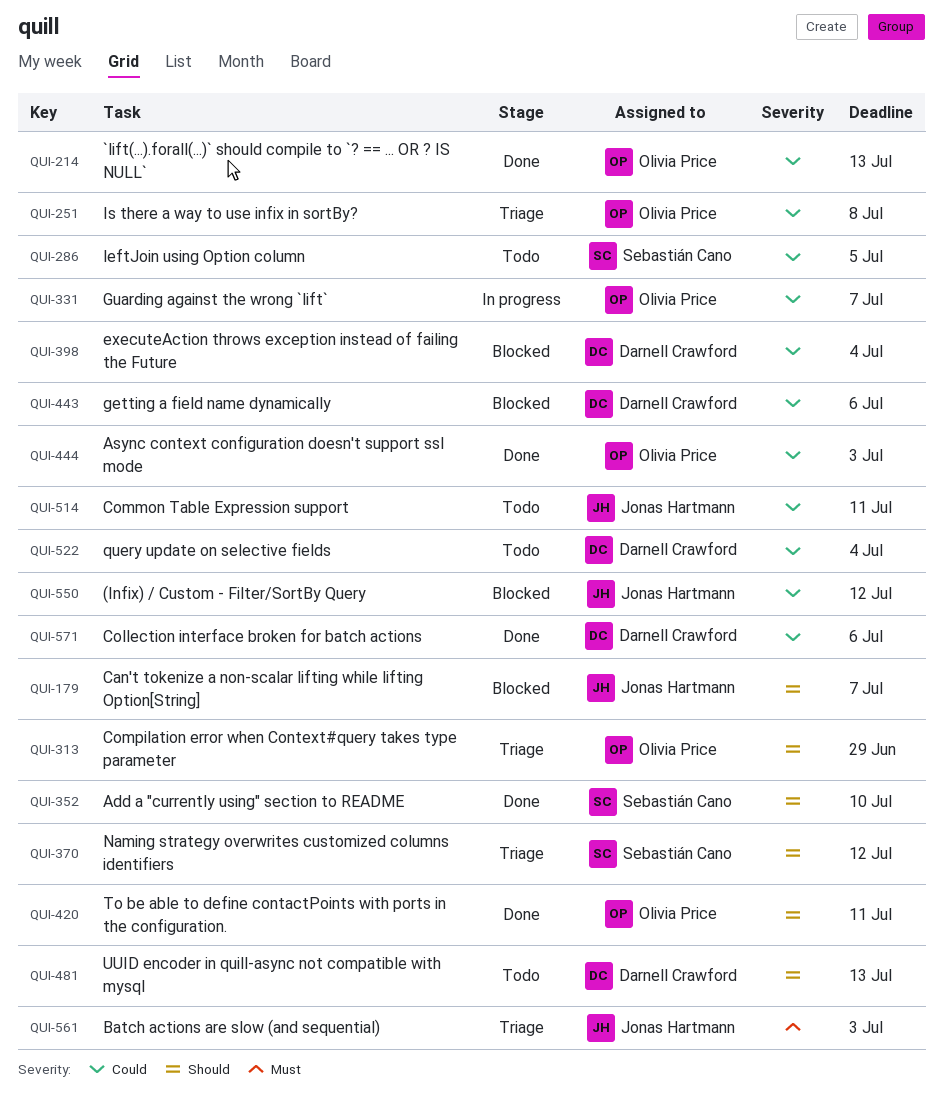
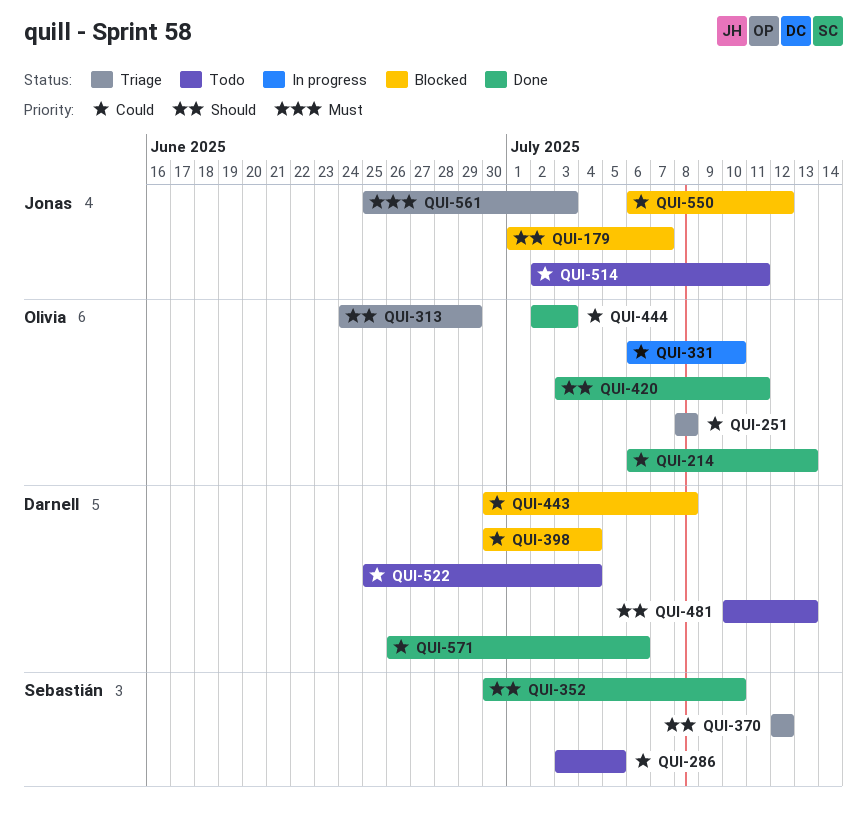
QUI-331, due: Jul 7 -> Jul 10
QUI-443, due: Jul 6 -> Jul 8

